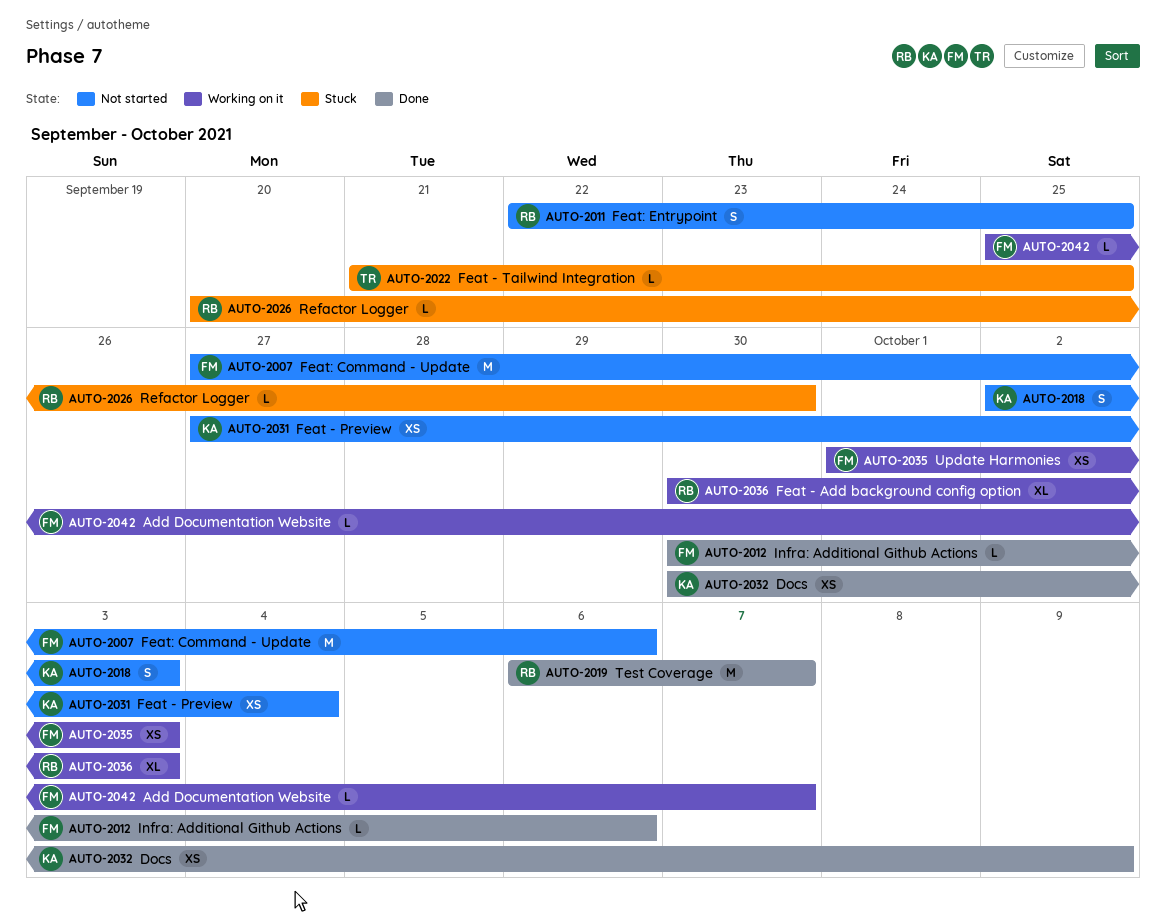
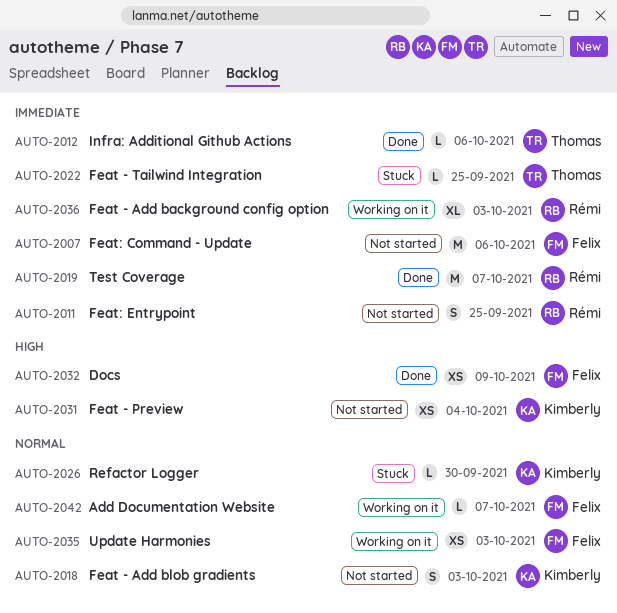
AUTO-2012, owner: Felix -> Thomas
AUTO-2026, owner: Rémi -> Kimberly
AUTO-2032, owner: Kimberly -> Felix

